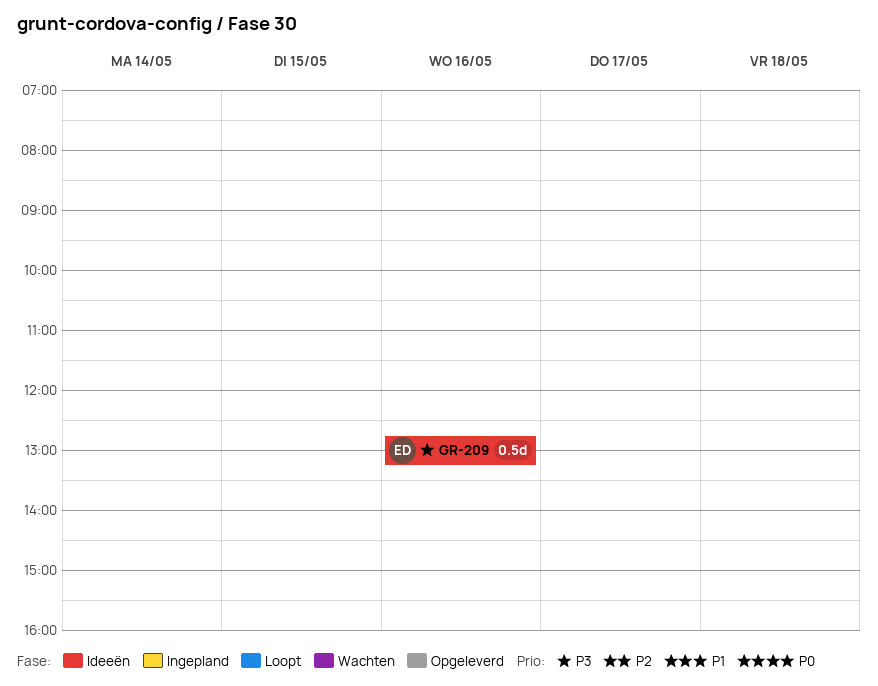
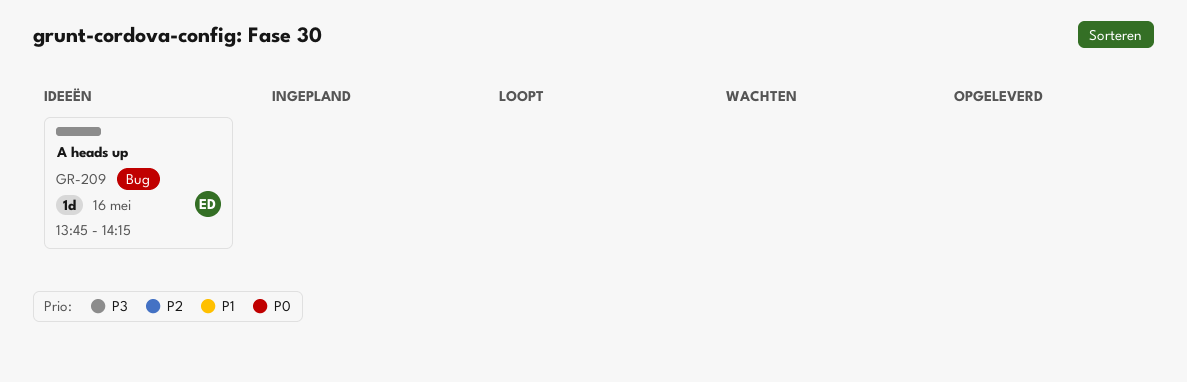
GR-209, estimate: 0.5d -> 1d
GR-209, begins: 12:45 -> 13:45
GR-209, ends: 13:15 -> 14:15

